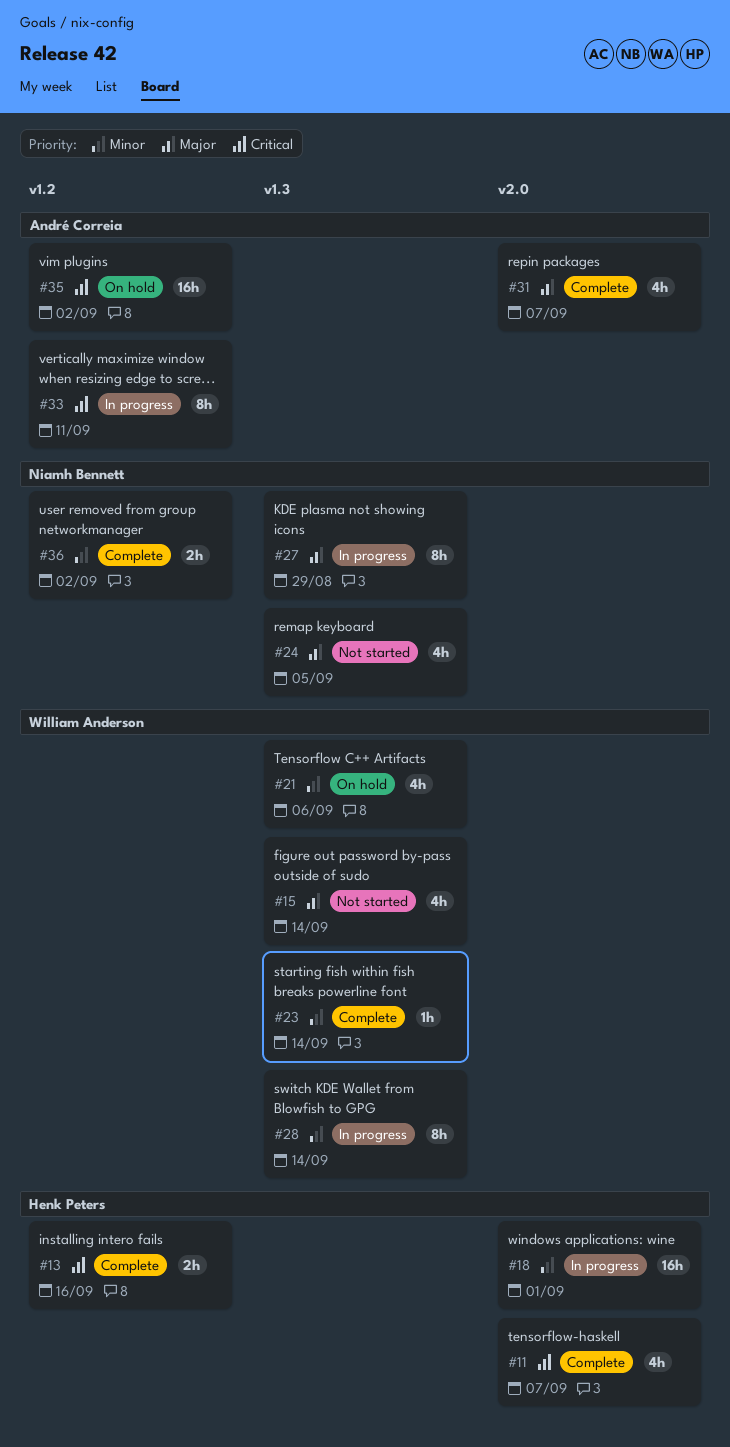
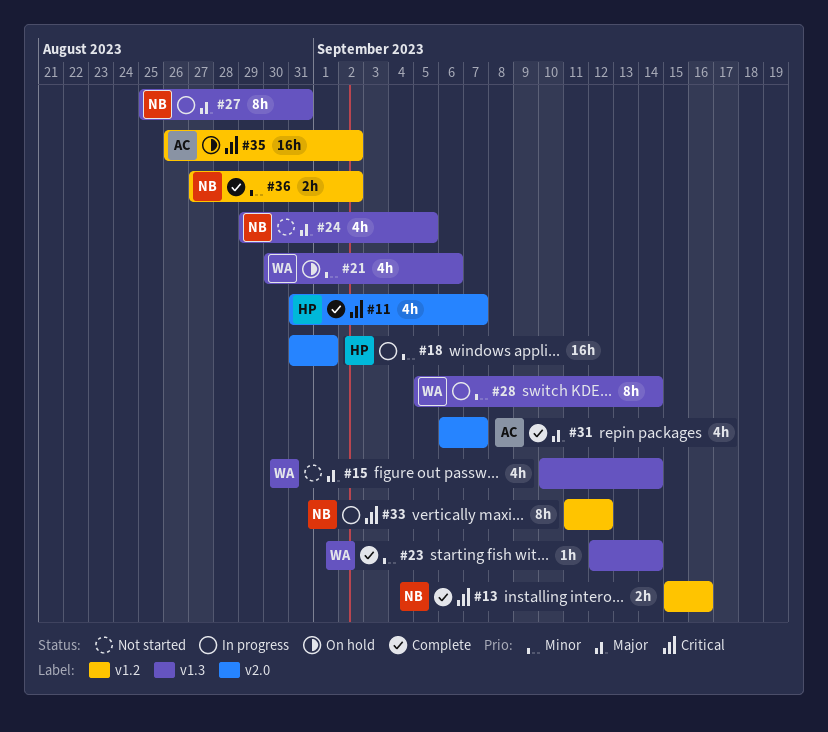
#13, owner: Henk Peters -> Niamh Bennett
#27, due: Aug 29 -> Aug 31
#33, owner: André Correia -> Niamh Bennett
#33, due: Sep 11 -> Sep 12

